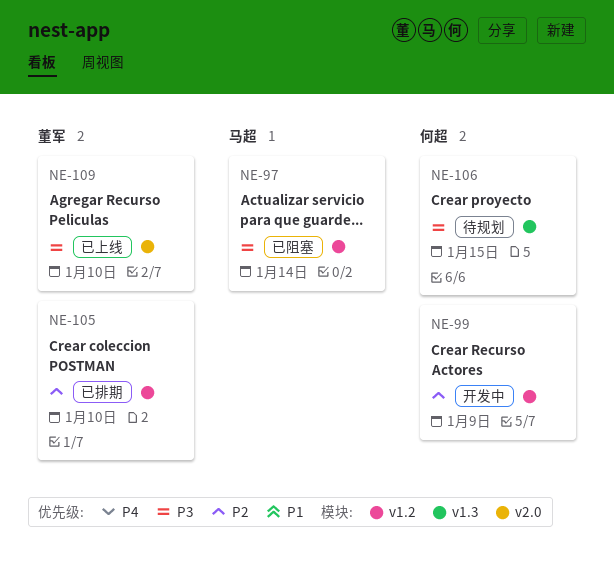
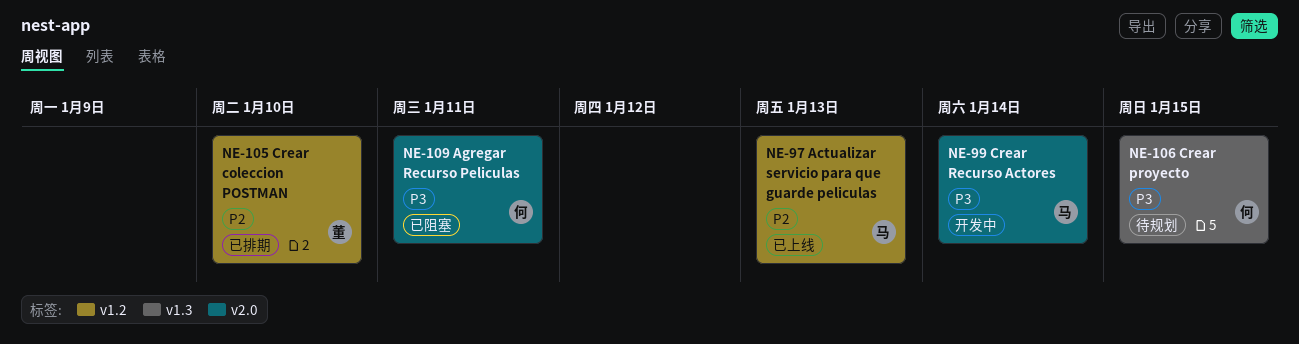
NE-97, status: 已阻塞 -> 已上线
NE-97, priority: P3 -> P2
NE-97, due: Jan 14 -> Jan 13
NE-99, owner: 何超 -> 马超
NE-99, priority: P2 -> P3
NE-99, label: v1.2 -> v2.0
NE-99, due: Jan 9 -> Jan 14
NE-109, status: 已上线 -> 已阻塞
NE-109, owner: 董军 -> 何超
NE-109, due: Jan 10 -> Jan 11

